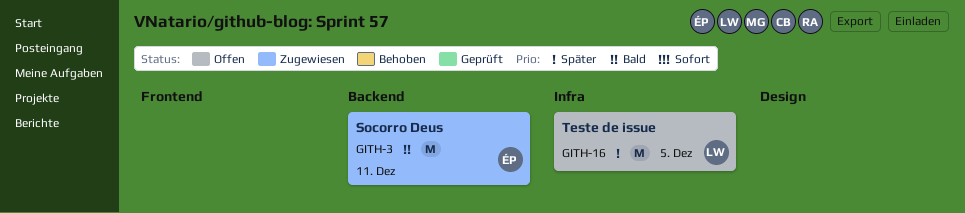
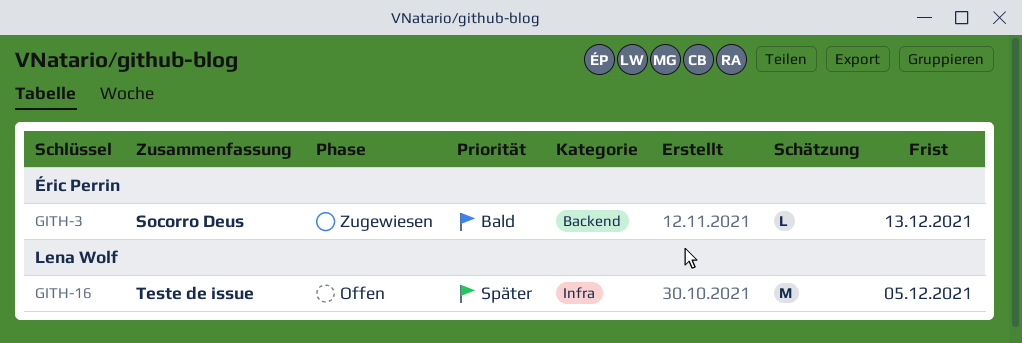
GITH-3, estimate: M -> L
GITH-3, due: Dec 11 -> Dec 13

